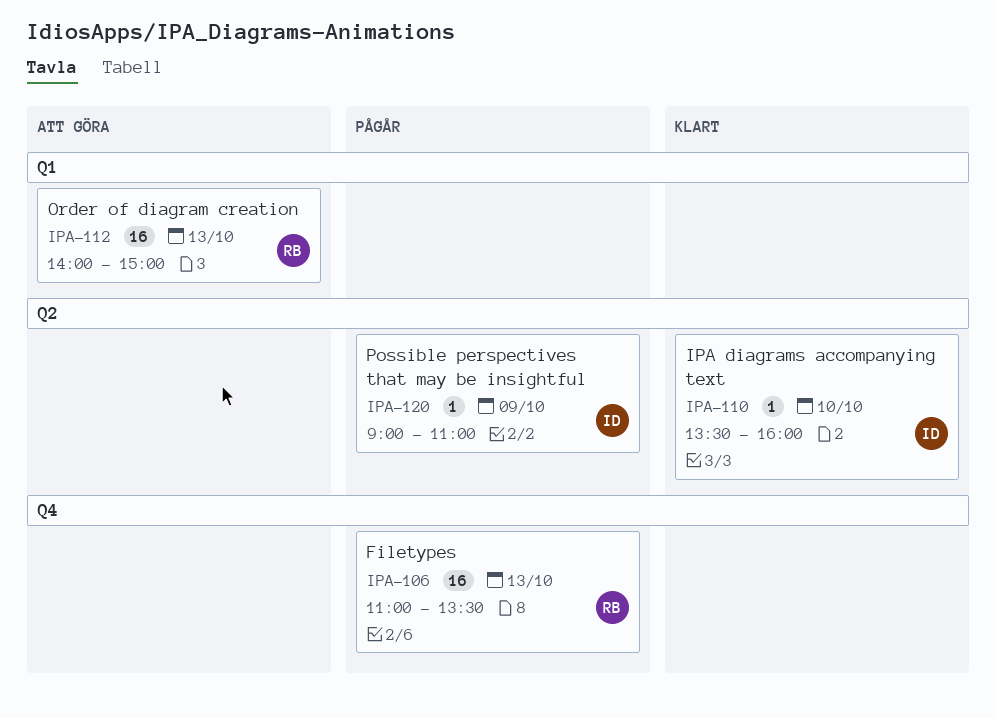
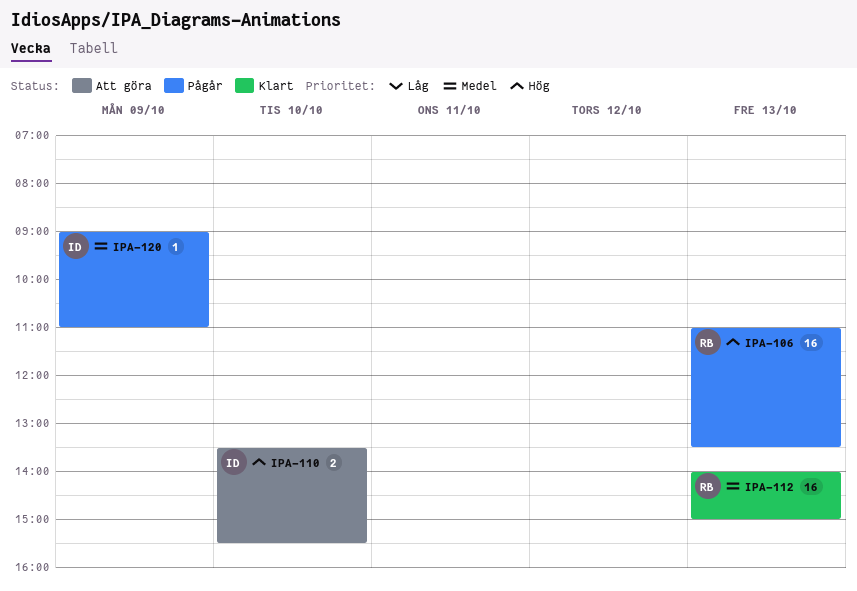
IPA-110, status: Klart -> Att göra
IPA-110, estimate: 1 -> 2
IPA-110, ends: 16:00 -> 15:30
IPA-112, status: Att göra -> Klart

